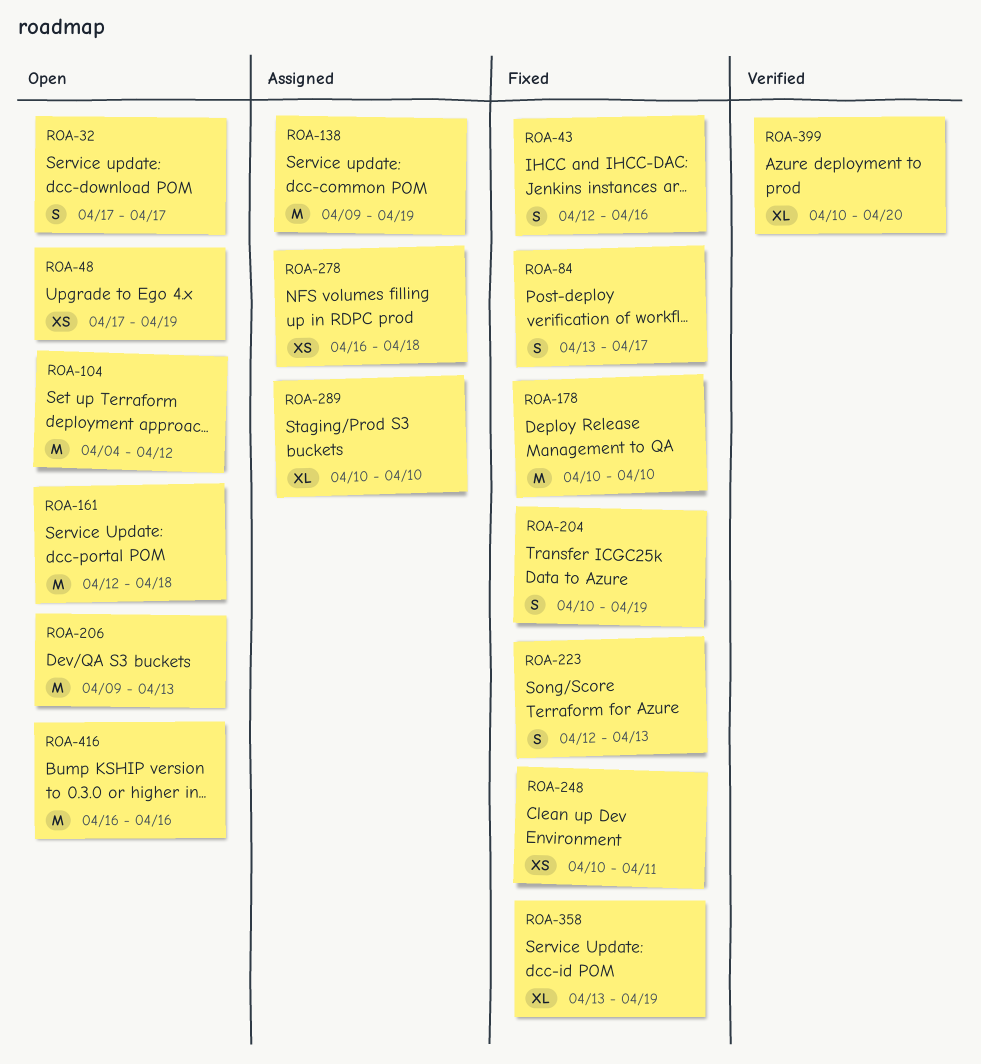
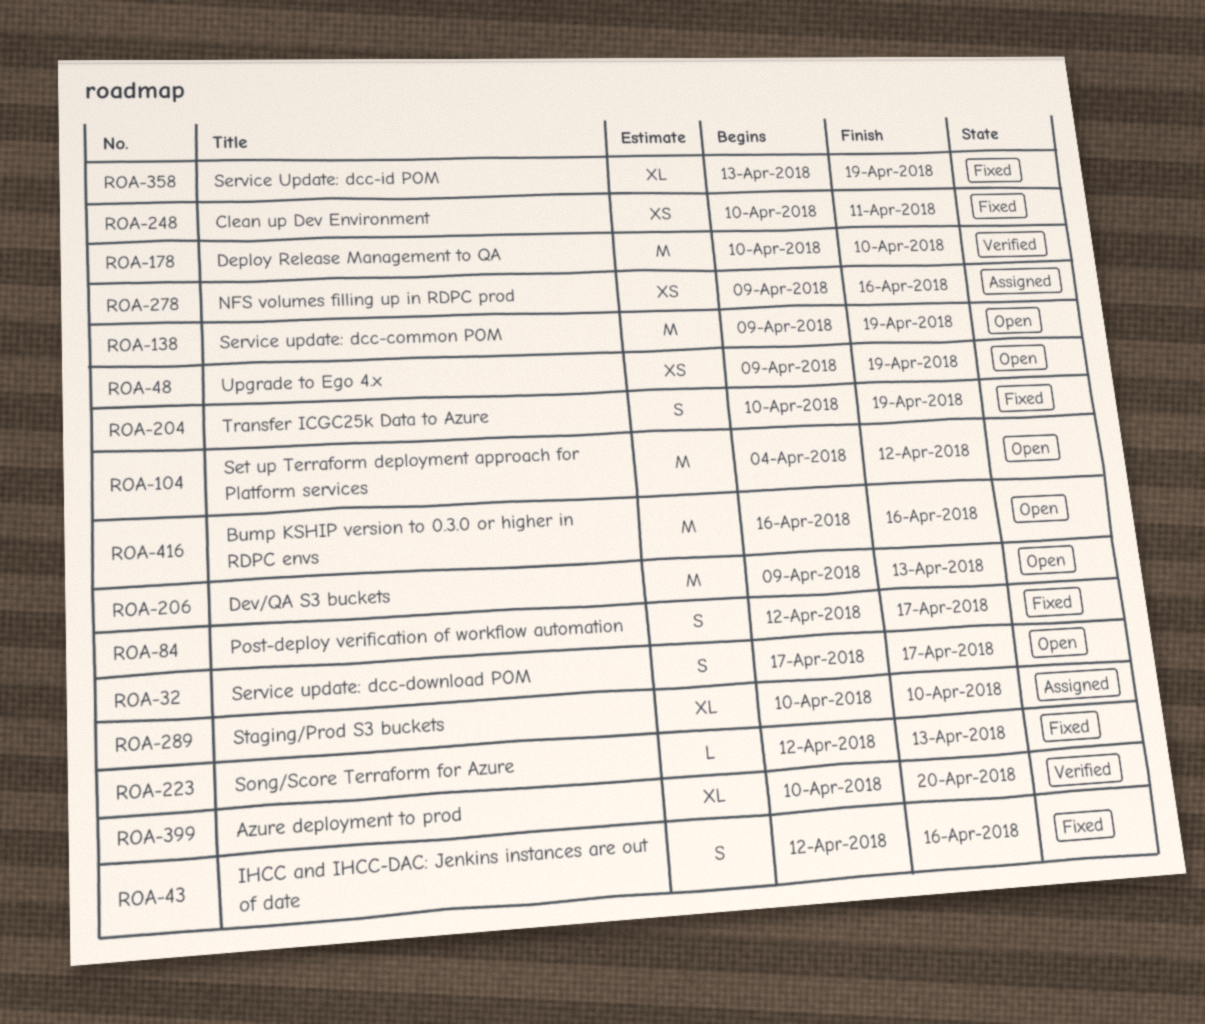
ROA-48, start: Apr 17 -> Apr 9
ROA-84, start: Apr 13 -> Apr 12
ROA-138, status: Assigned -> Open
ROA-161: present -> none
ROA-178, status: Fixed -> Verified
ROA-223, estimate: S -> L
ROA-278, start: Apr 16 -> Apr 9
ROA-278, due: Apr 18 -> Apr 16

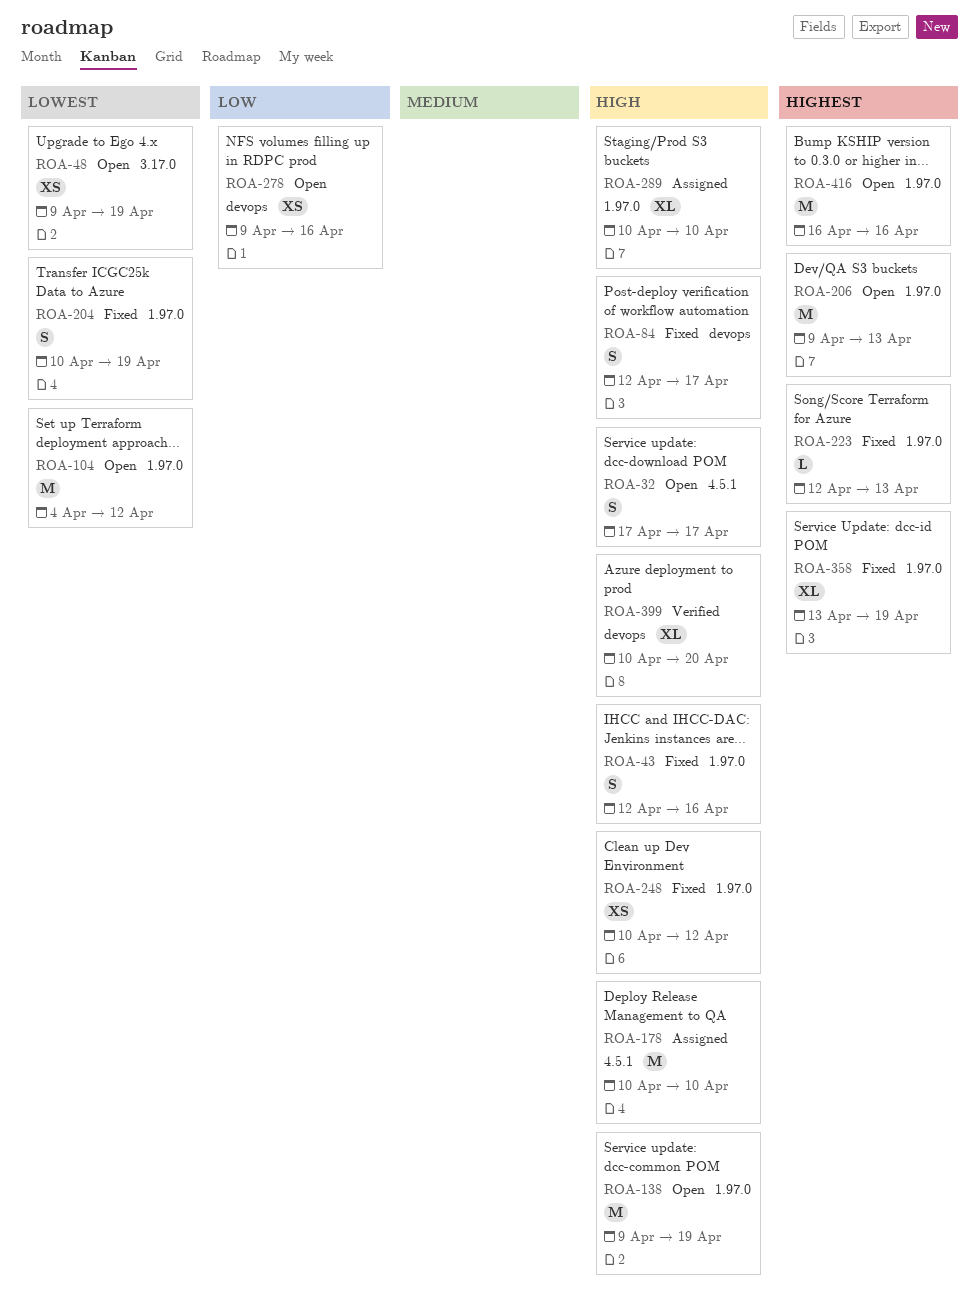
ROA-178, status: Verified -> Assigned
ROA-248, due: Apr 11 -> Apr 12
ROA-278, status: Assigned -> Open

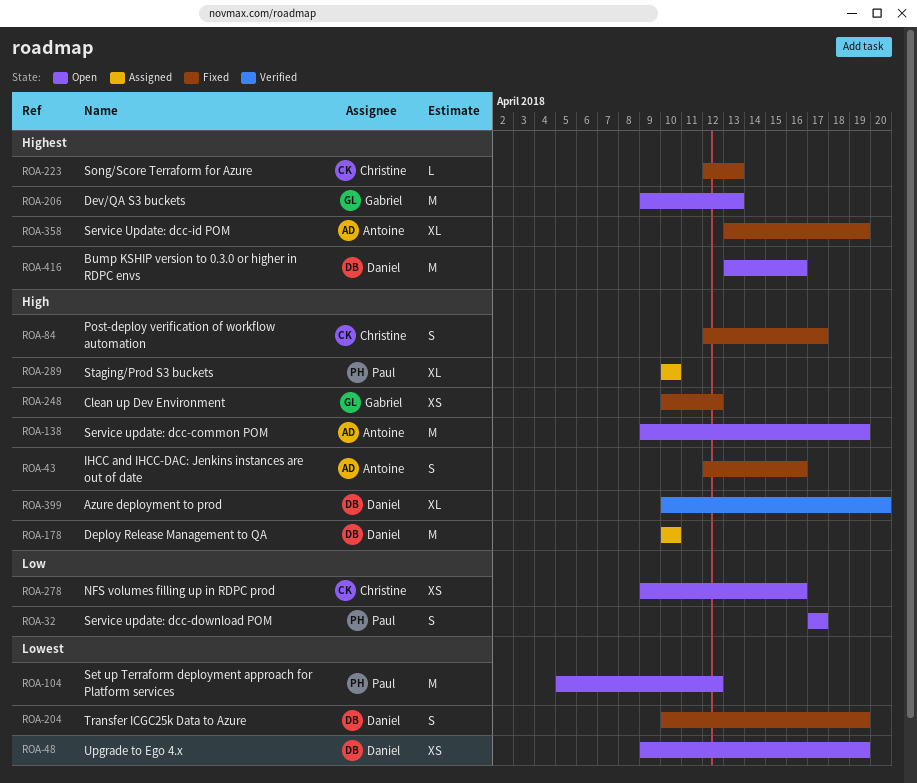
ROA-32, priority: High -> Low
ROA-104, start: Apr 4 -> Apr 5
ROA-416, start: Apr 16 -> Apr 13

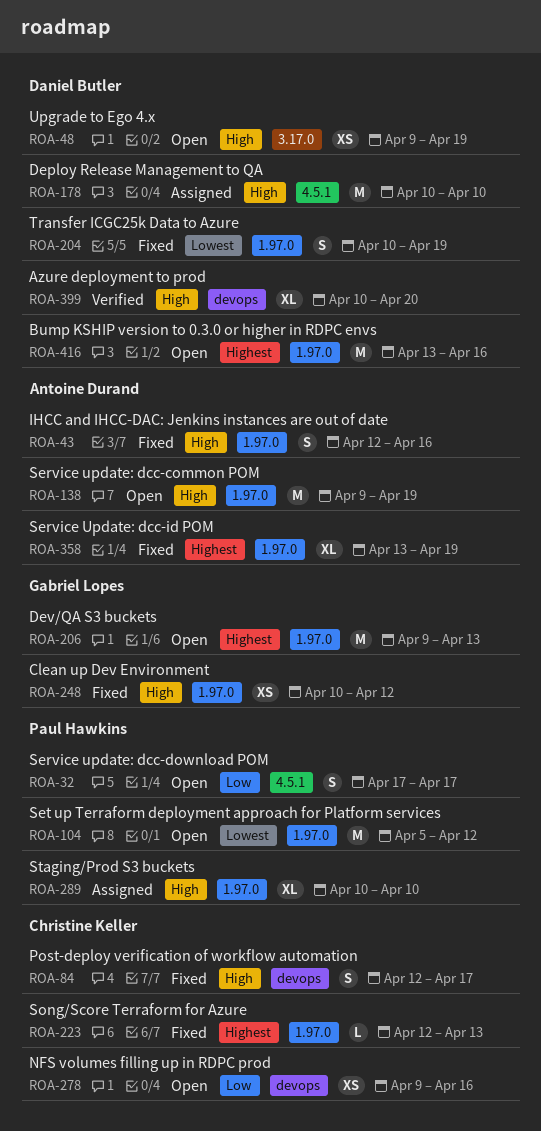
ROA-48, priority: Lowest -> High

